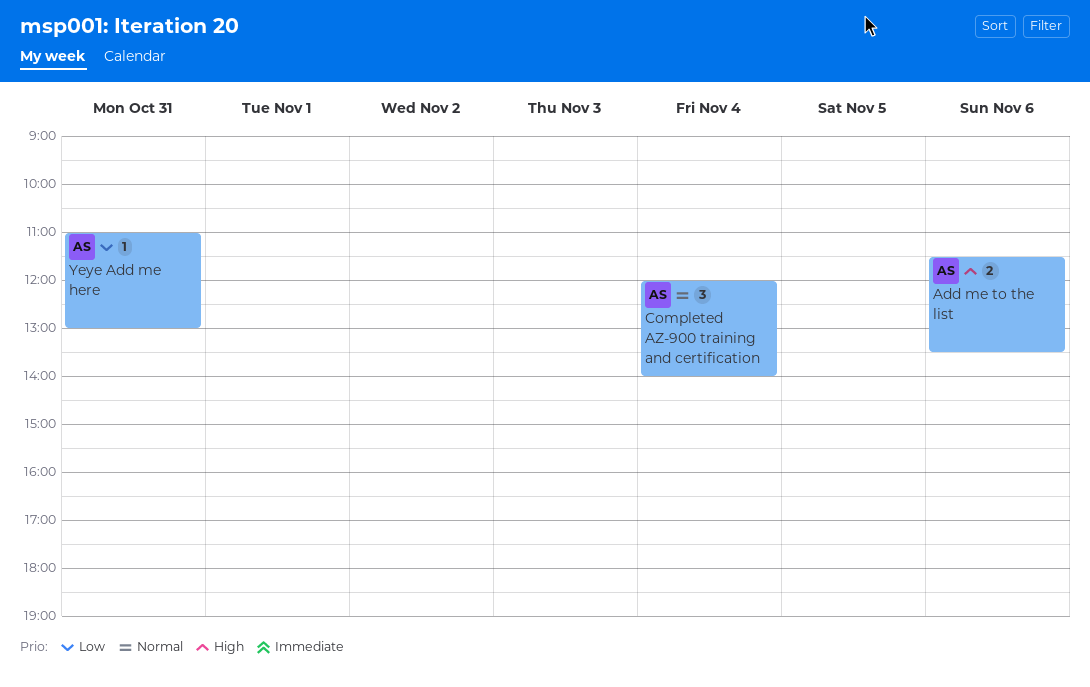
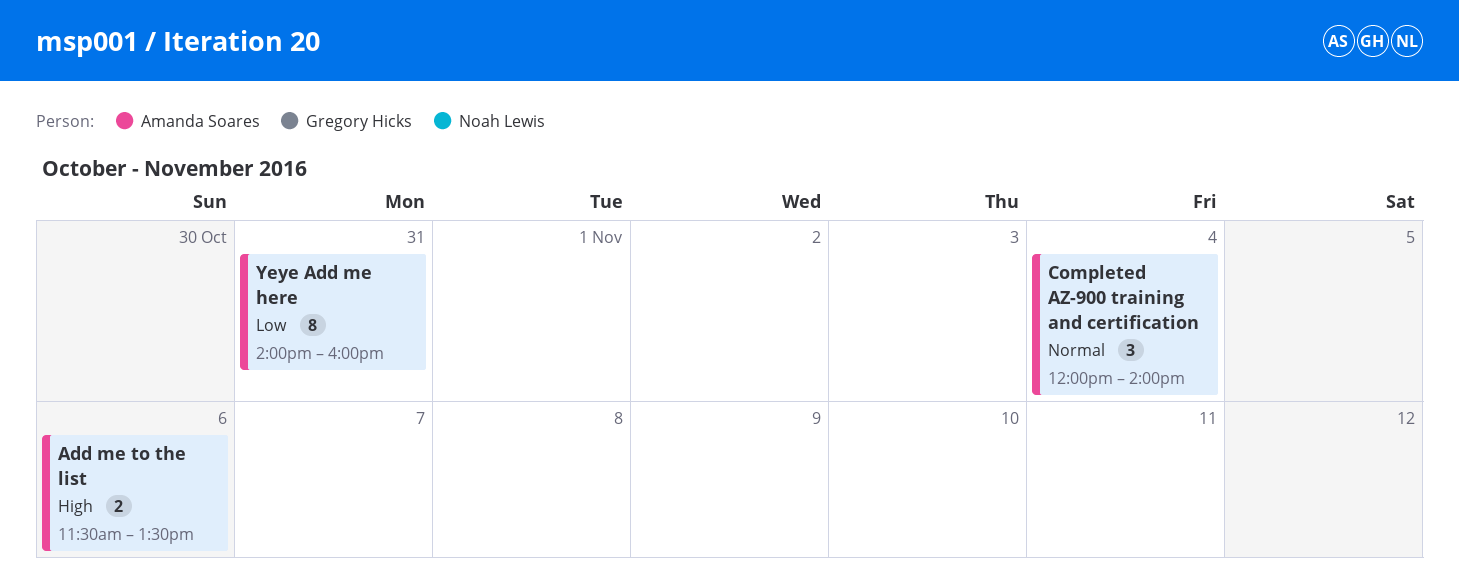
Yeye Add me here, estimate: 1 -> 8
Yeye Add me here, begins: 11:00 -> 14:00
Yeye Add me here, ends: 13:00 -> 16:00

